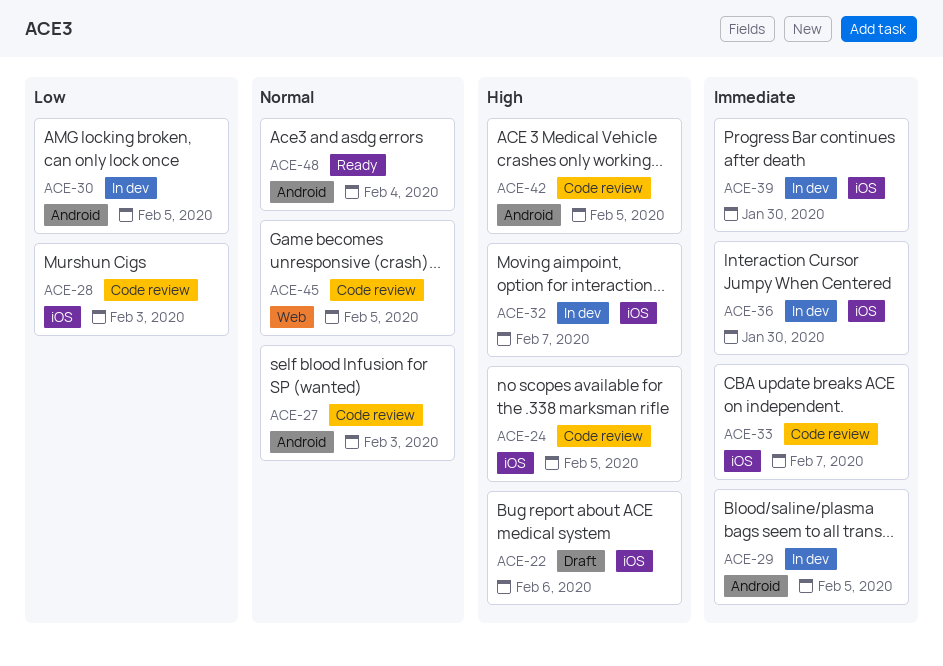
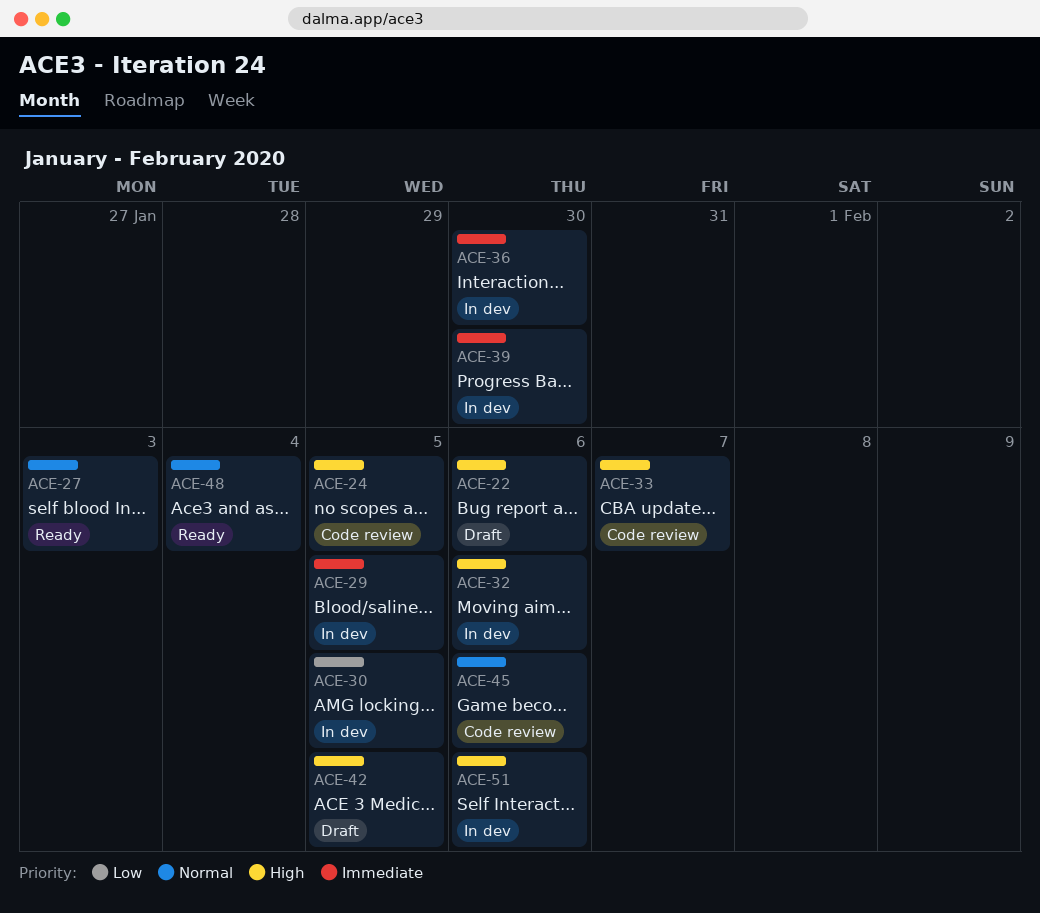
ACE-27, status: Code review -> Ready
ACE-28: present -> none
ACE-32, due: Feb 7 -> Feb 6
ACE-33, priority: Immediate -> High
ACE-42, status: Code review -> Draft
ACE-45, due: Feb 5 -> Feb 6
ACE-51: none -> present

